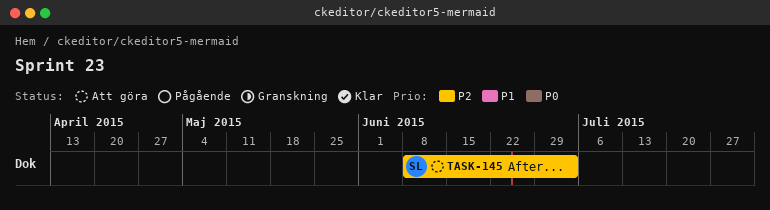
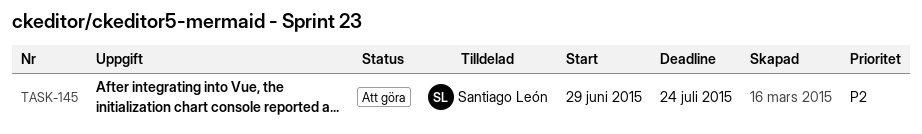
TASK-145, start: Jun 8 -> Jun 29
TASK-145, due: Jul 3 -> Jul 24

